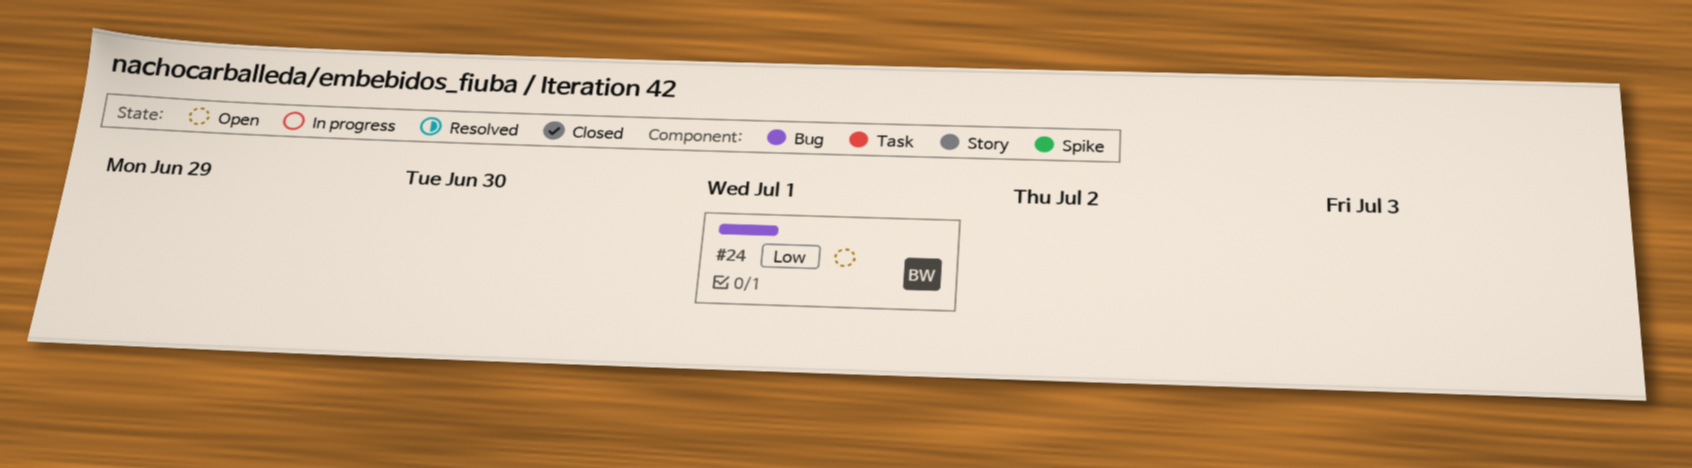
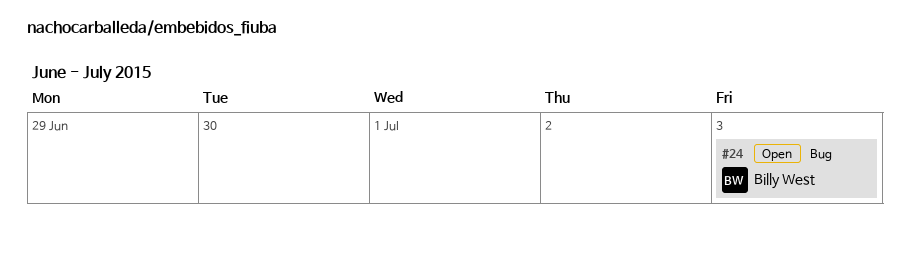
#24, due: Jul 1 -> Jul 3

